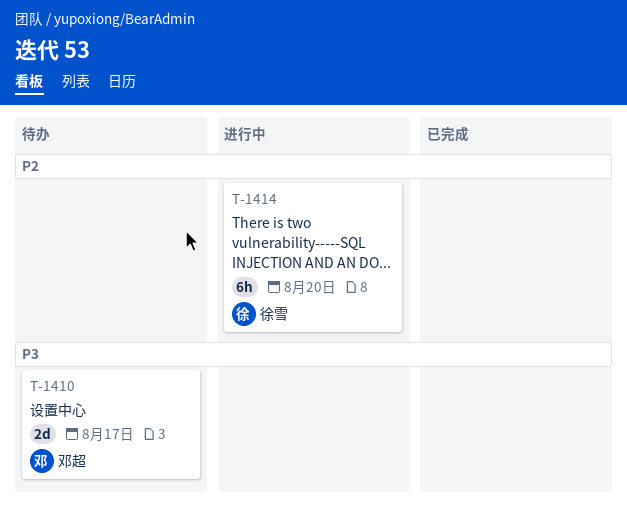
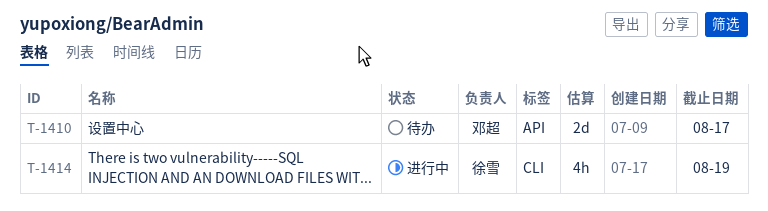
T-1414, estimate: 6h -> 4h
T-1414, due: Aug 20 -> Aug 19

